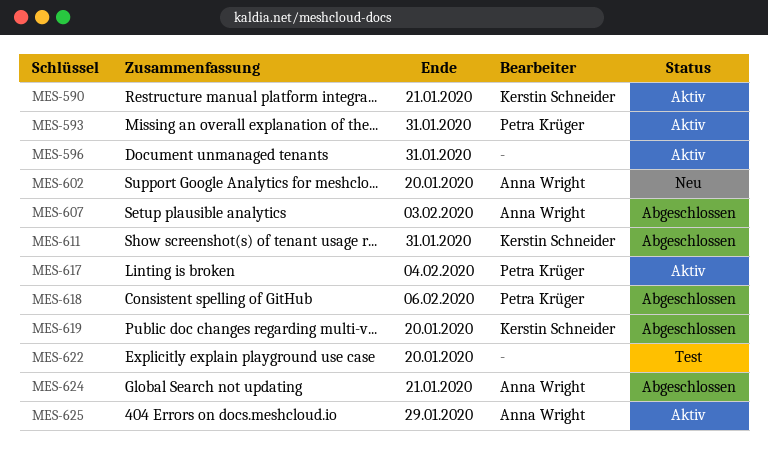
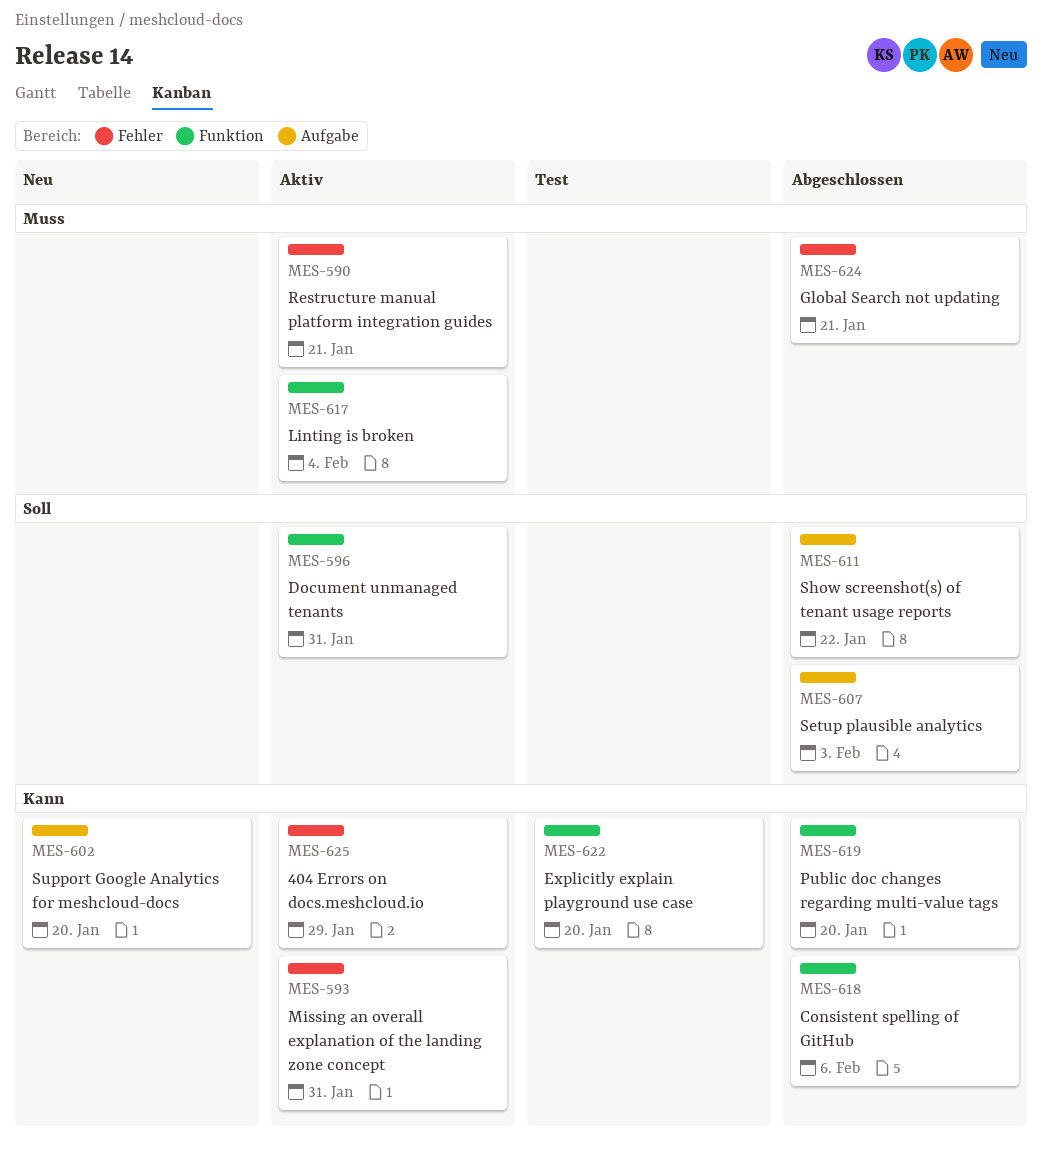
MES-611, due: Jan 31 -> Jan 22

